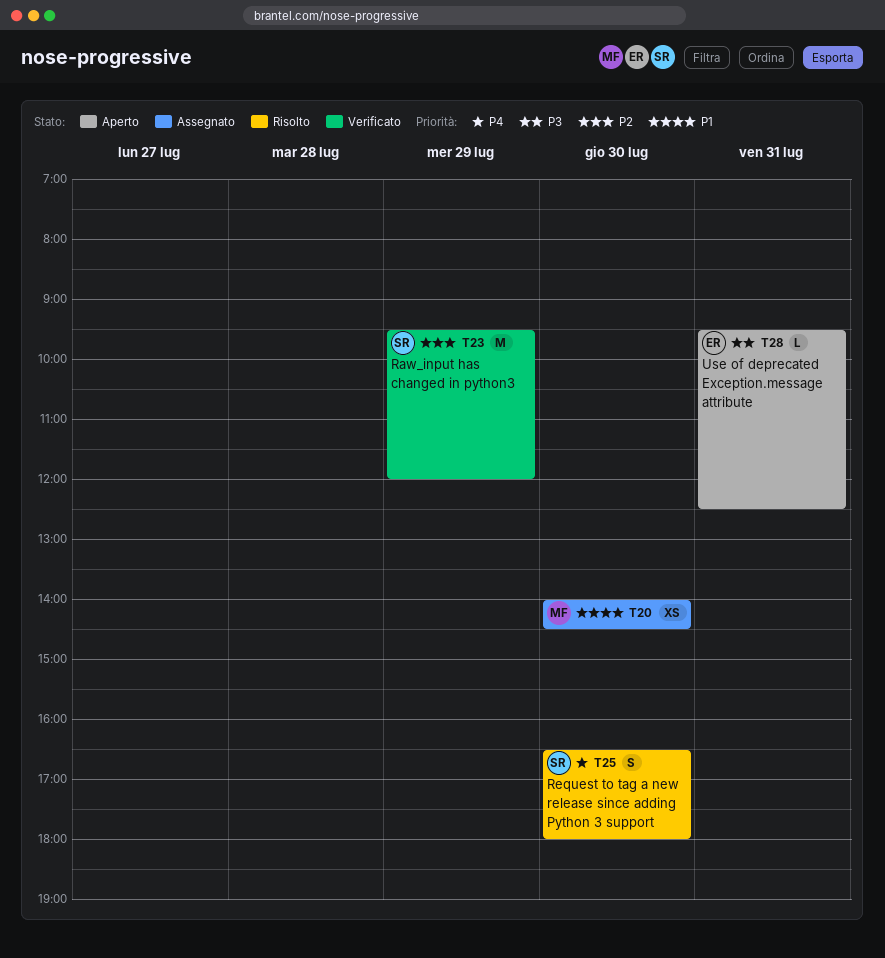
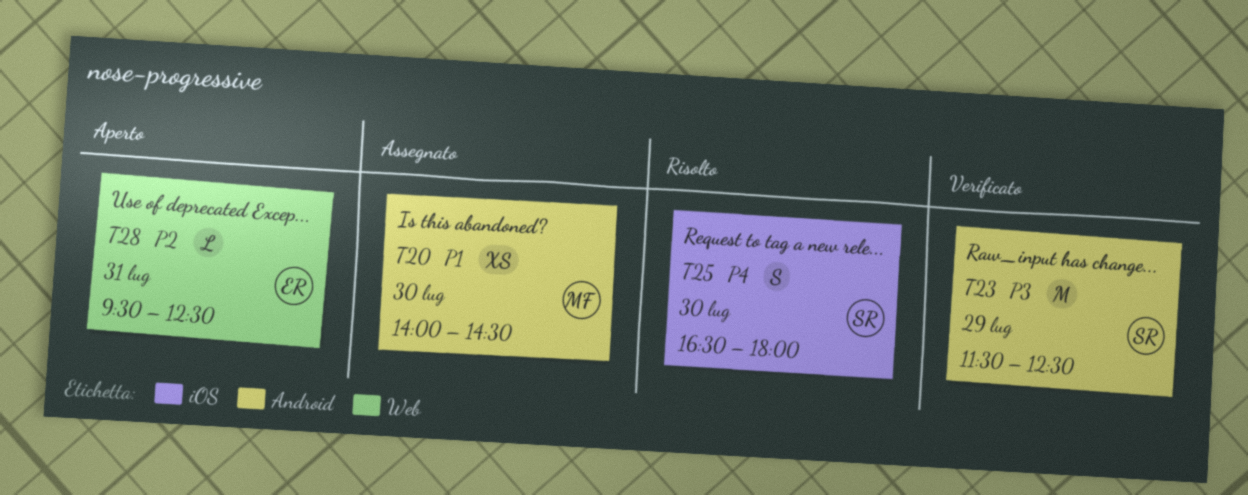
T23, priority: P2 -> P3
T23, begins: 09:30 -> 11:30
T23, ends: 12:00 -> 12:30
T28, priority: P3 -> P2

